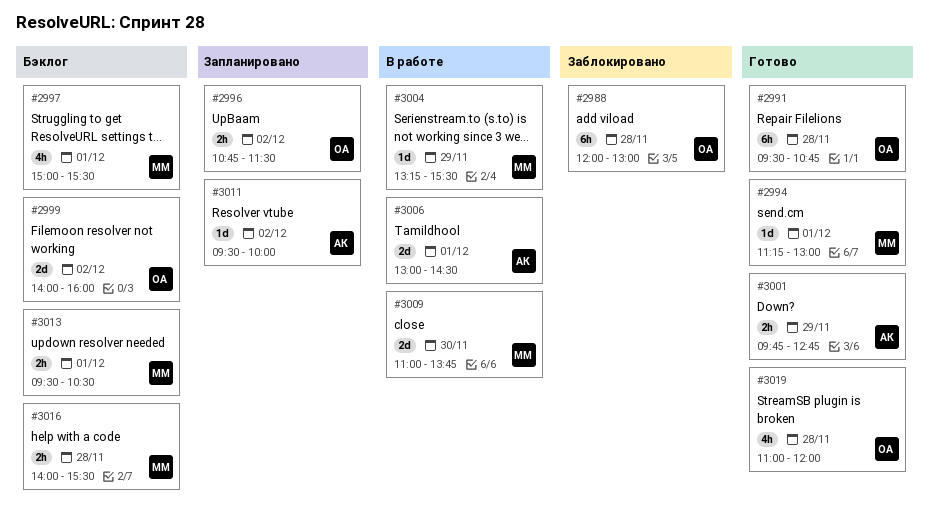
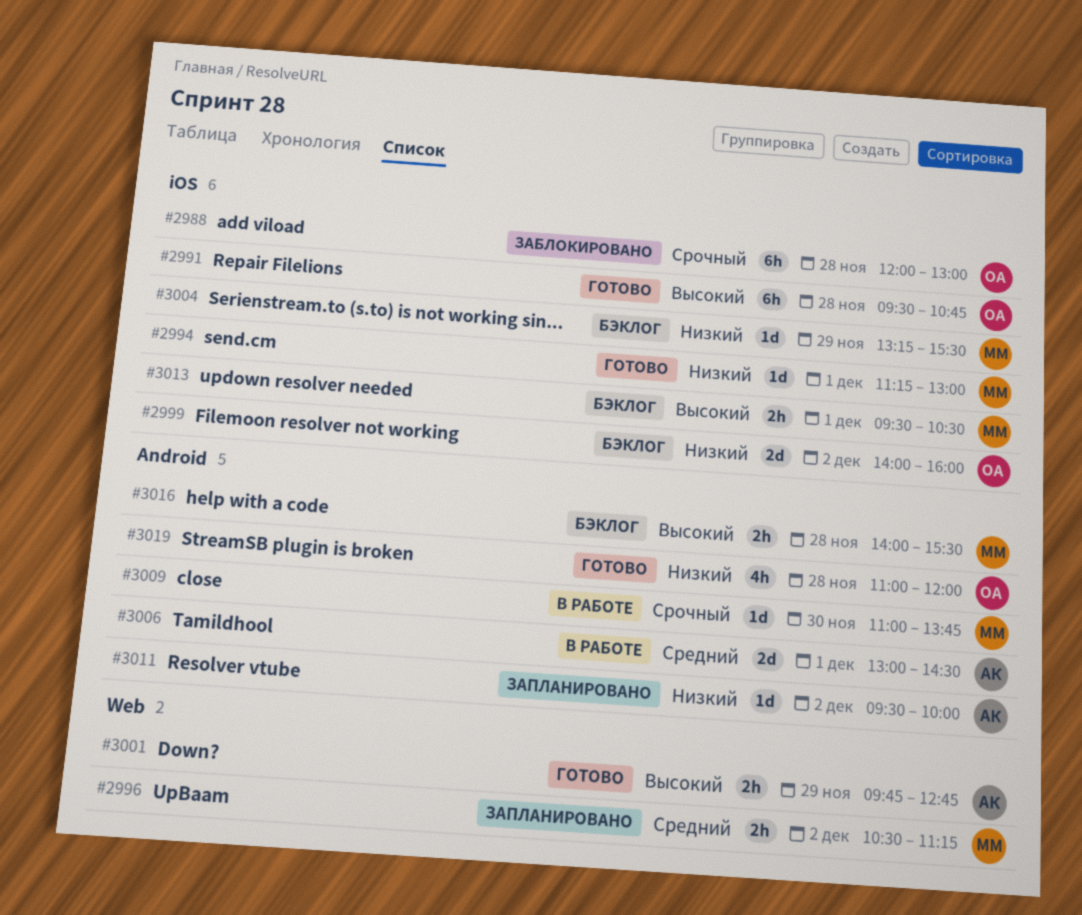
#2996, owner: ОА -> ММ
#2996, begins: 10:45 -> 10:30
#2996, ends: 11:30 -> 11:15
#2997: present -> none
#3004, status: В работе -> Бэклог
#3009, estimate: 2d -> 1d

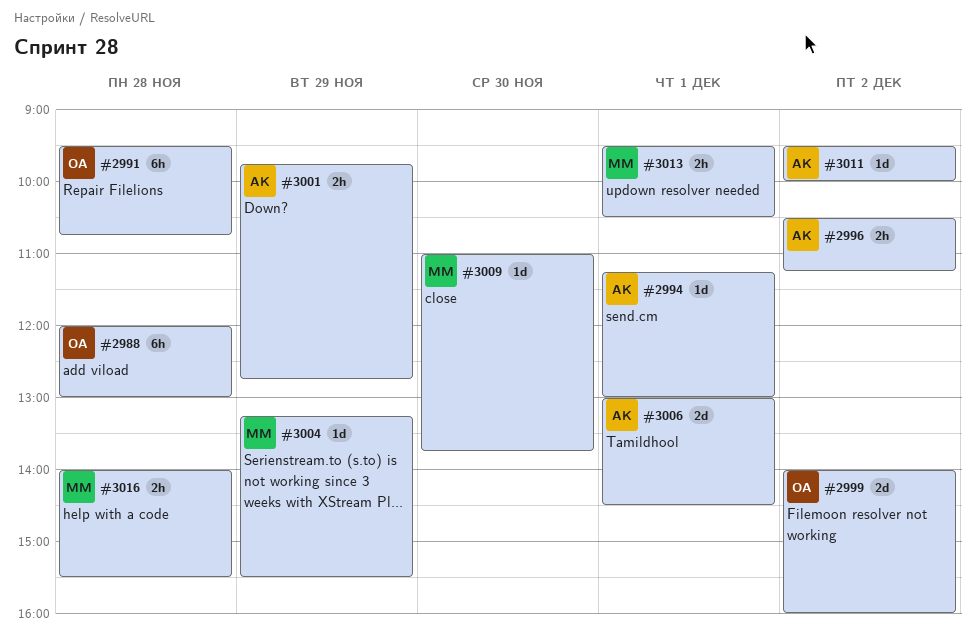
#2994, owner: ММ -> АК
#2996, owner: ММ -> АК
#3019: present -> none

